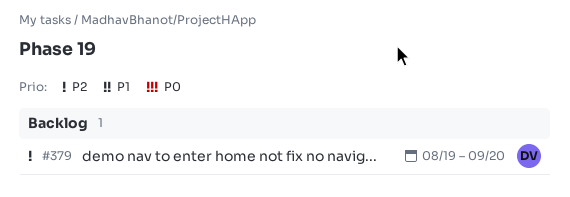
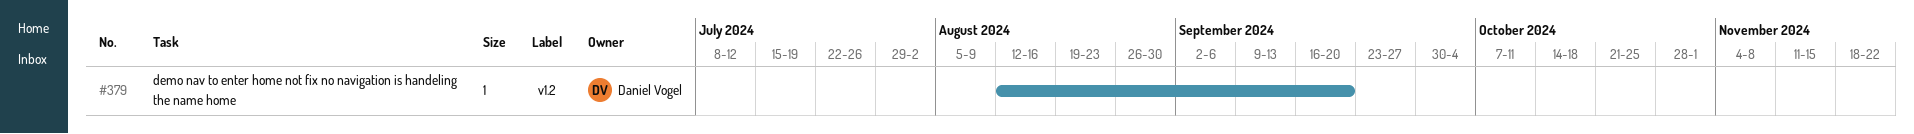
#379, start: Aug 19 -> Aug 12

